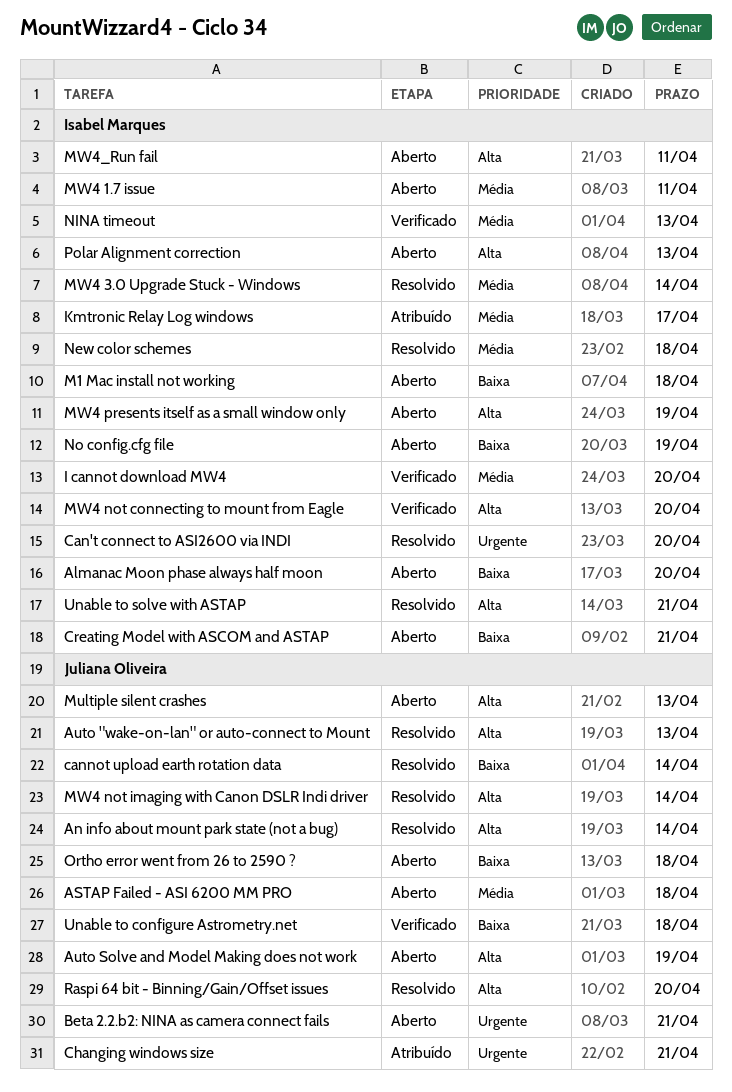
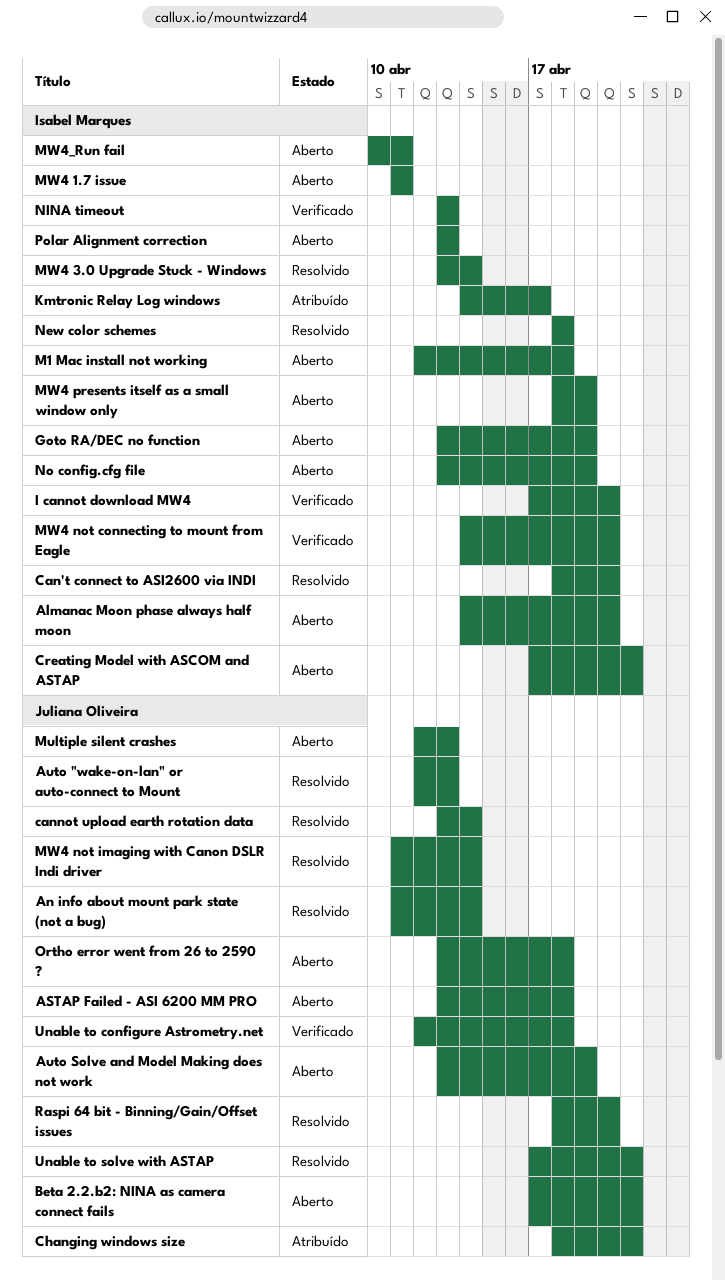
Goto RA/DEC no function: none -> present
Unable to solve with ASTAP, owner: Isabel Marques -> Juliana Oliveira

